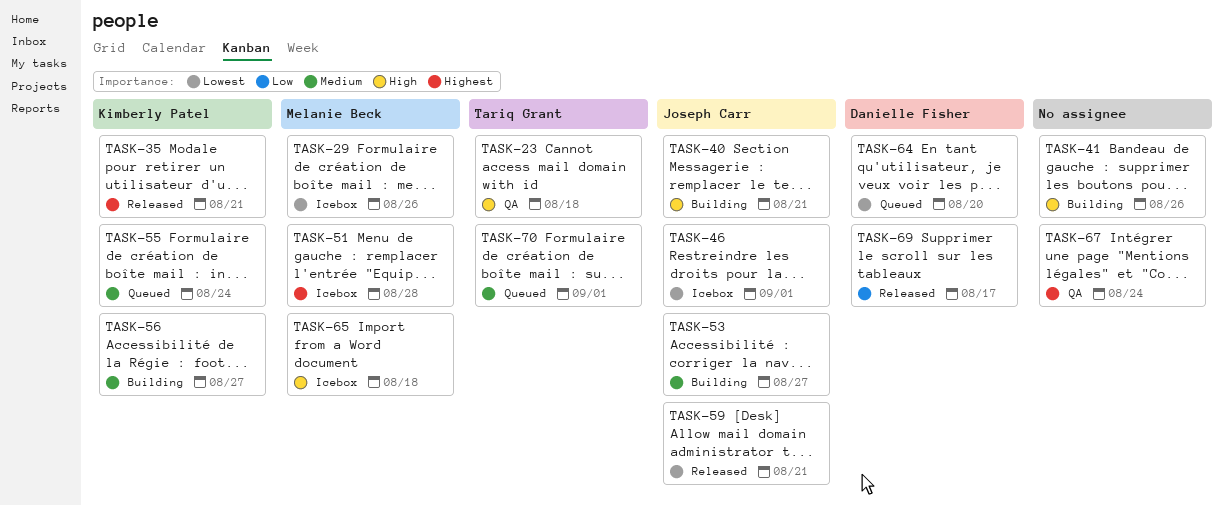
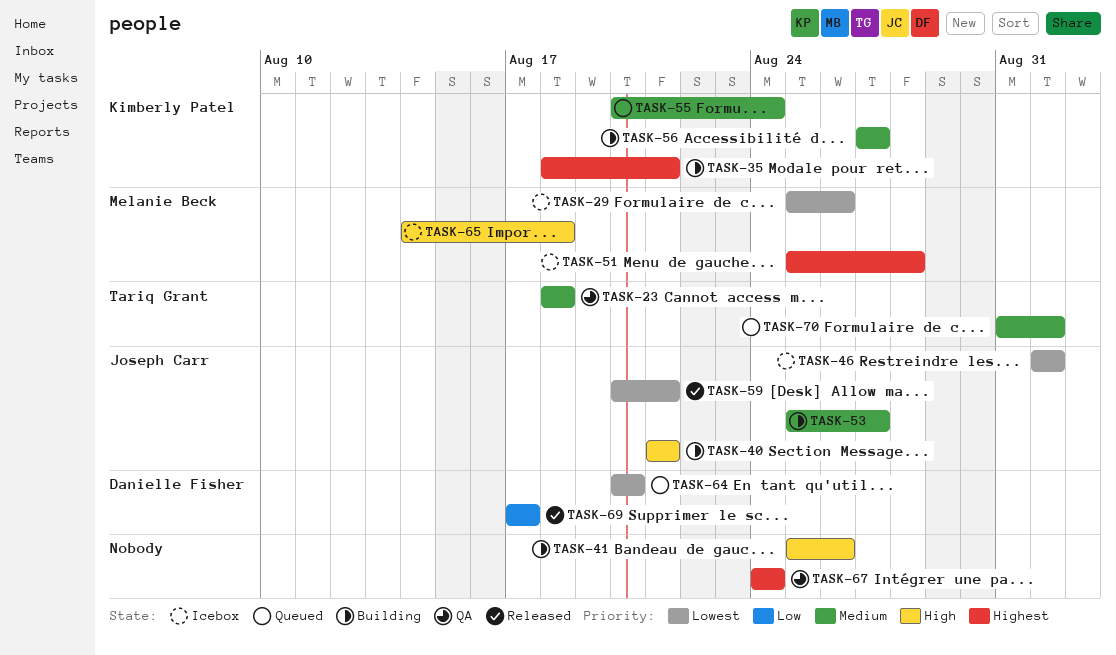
TASK-23, priority: High -> Medium
TASK-35, status: Released -> Building

